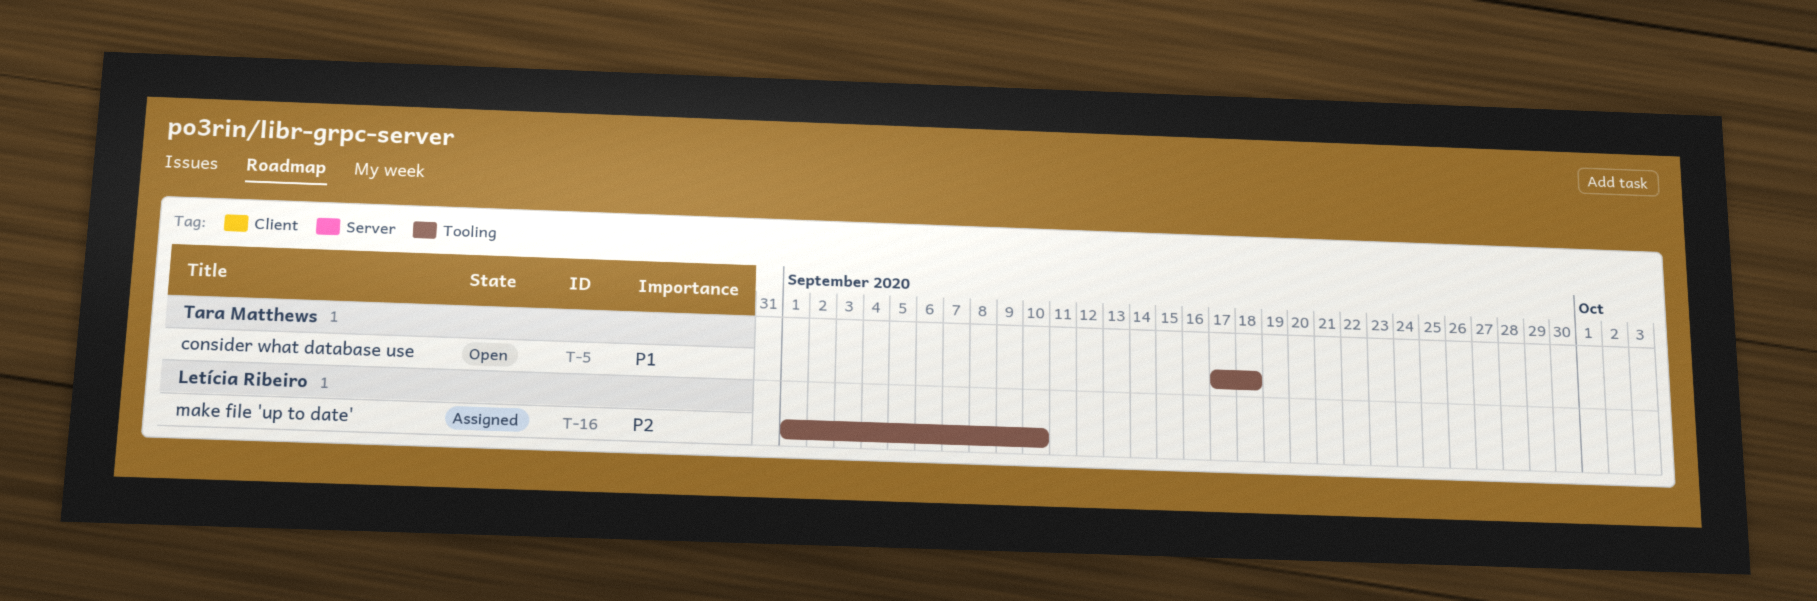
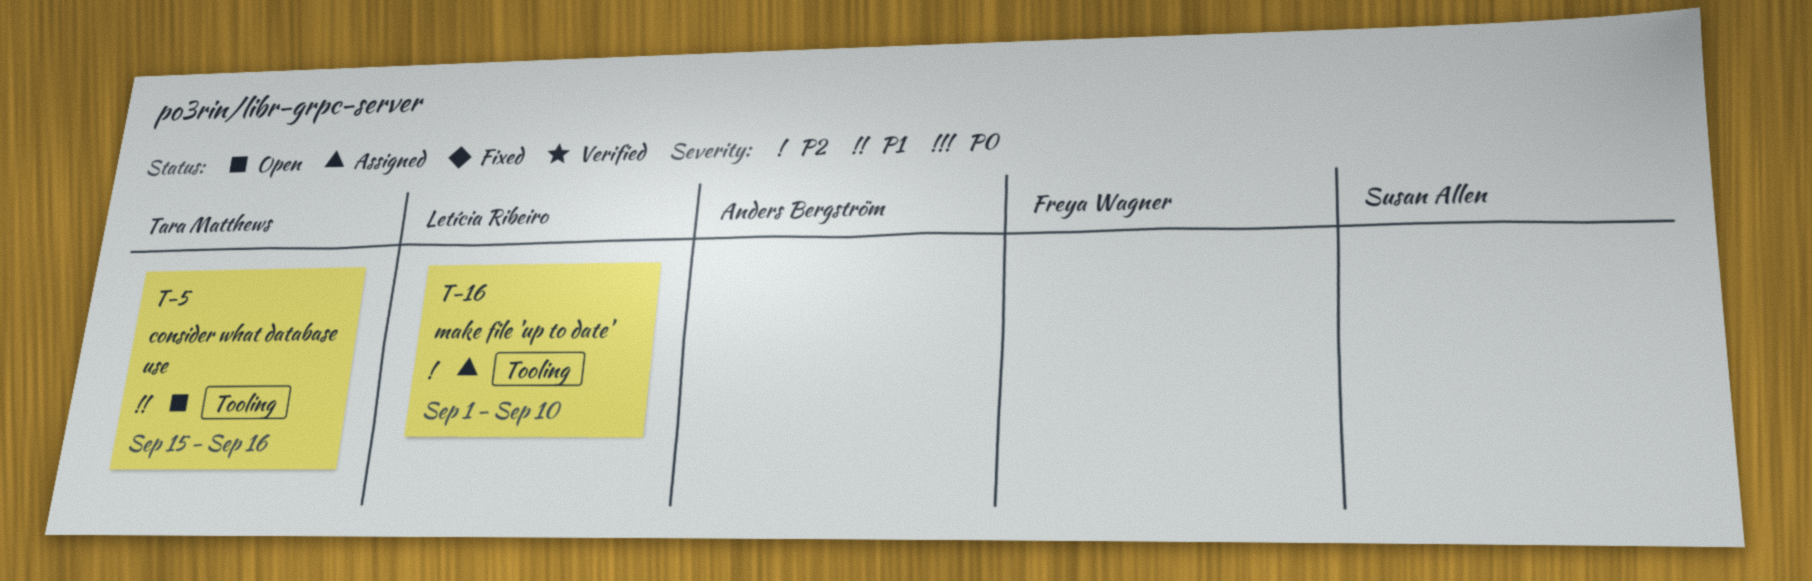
T-5, start: Sep 17 -> Sep 15
T-5, due: Sep 18 -> Sep 16

